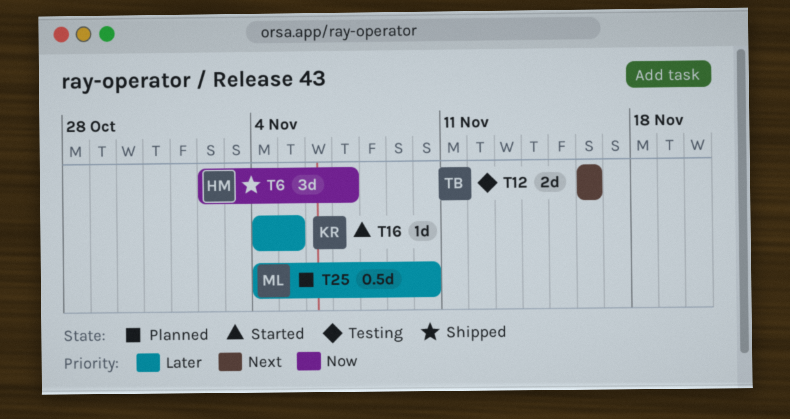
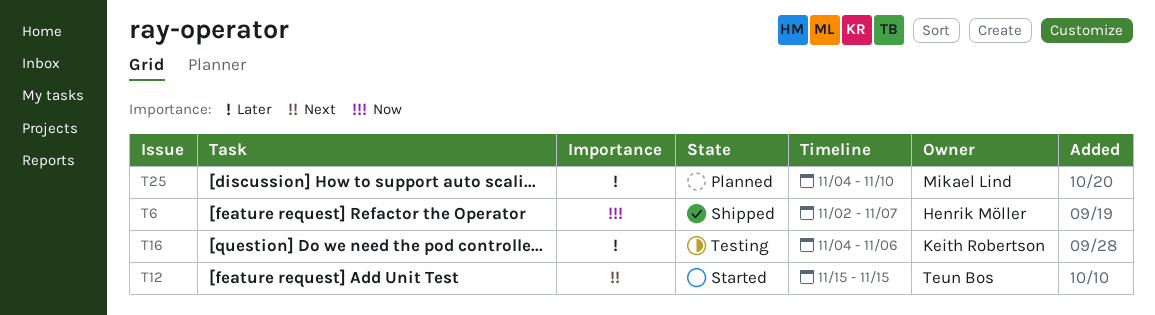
T12, status: Testing -> Started
T12, start: Nov 16 -> Nov 15
T12, due: Nov 16 -> Nov 15
T16, status: Started -> Testing
T16, due: Nov 5 -> Nov 6

